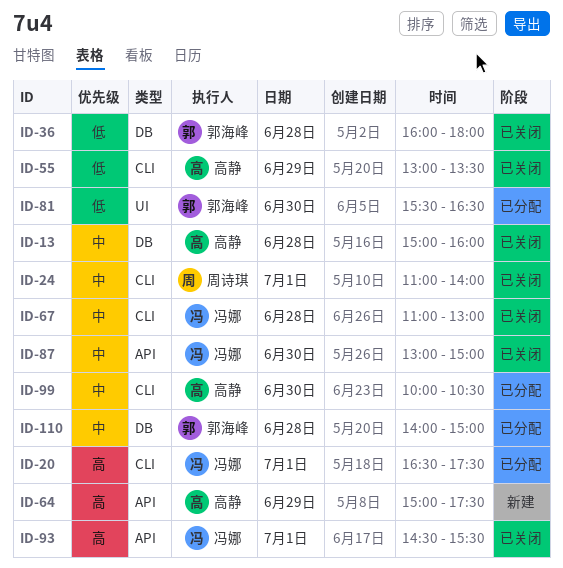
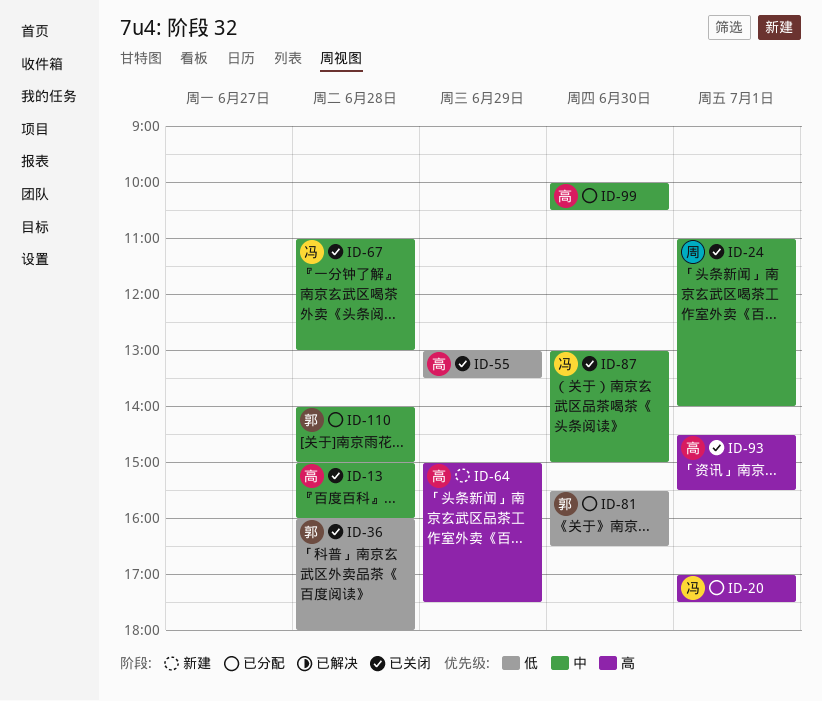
ID-20, begins: 16:30 -> 17:00
ID-93, owner: 冯娜 -> 高静

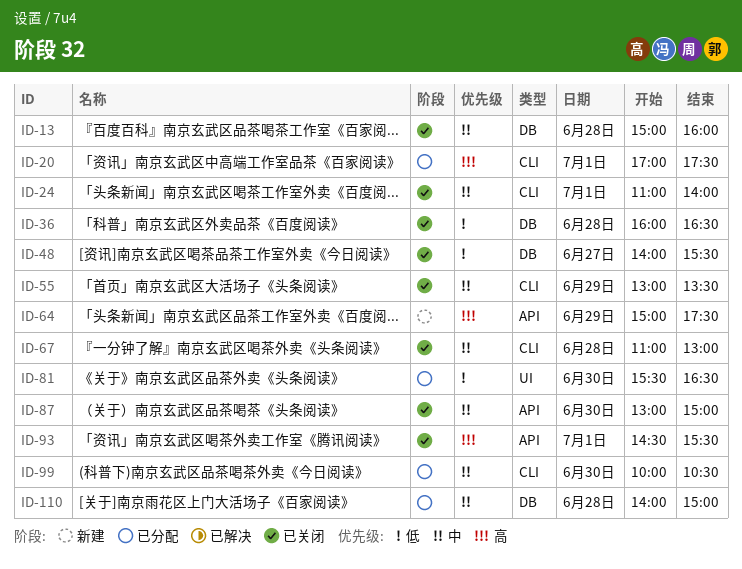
ID-36, ends: 18:00 -> 16:30
ID-48: none -> present
ID-55, priority: 低 -> 中

